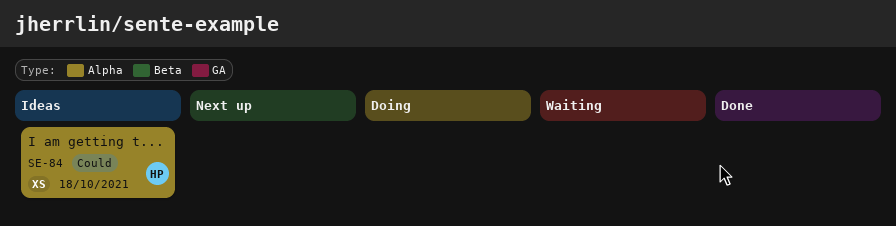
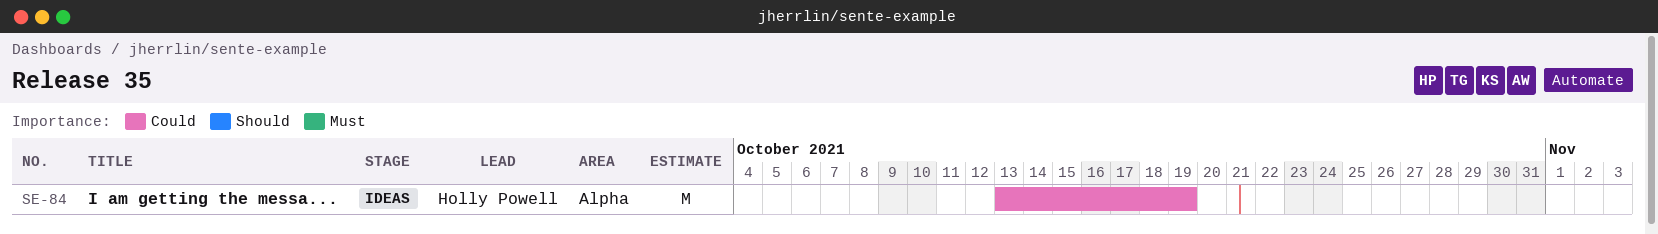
SE-84, estimate: XS -> M
SE-84, due: Oct 18 -> Oct 19

